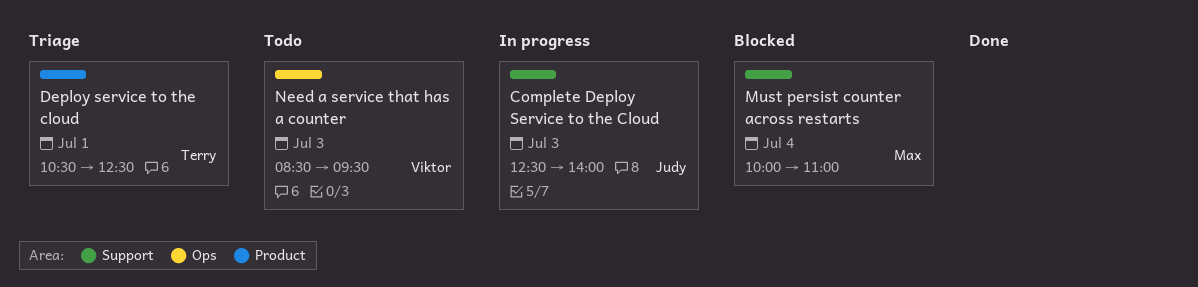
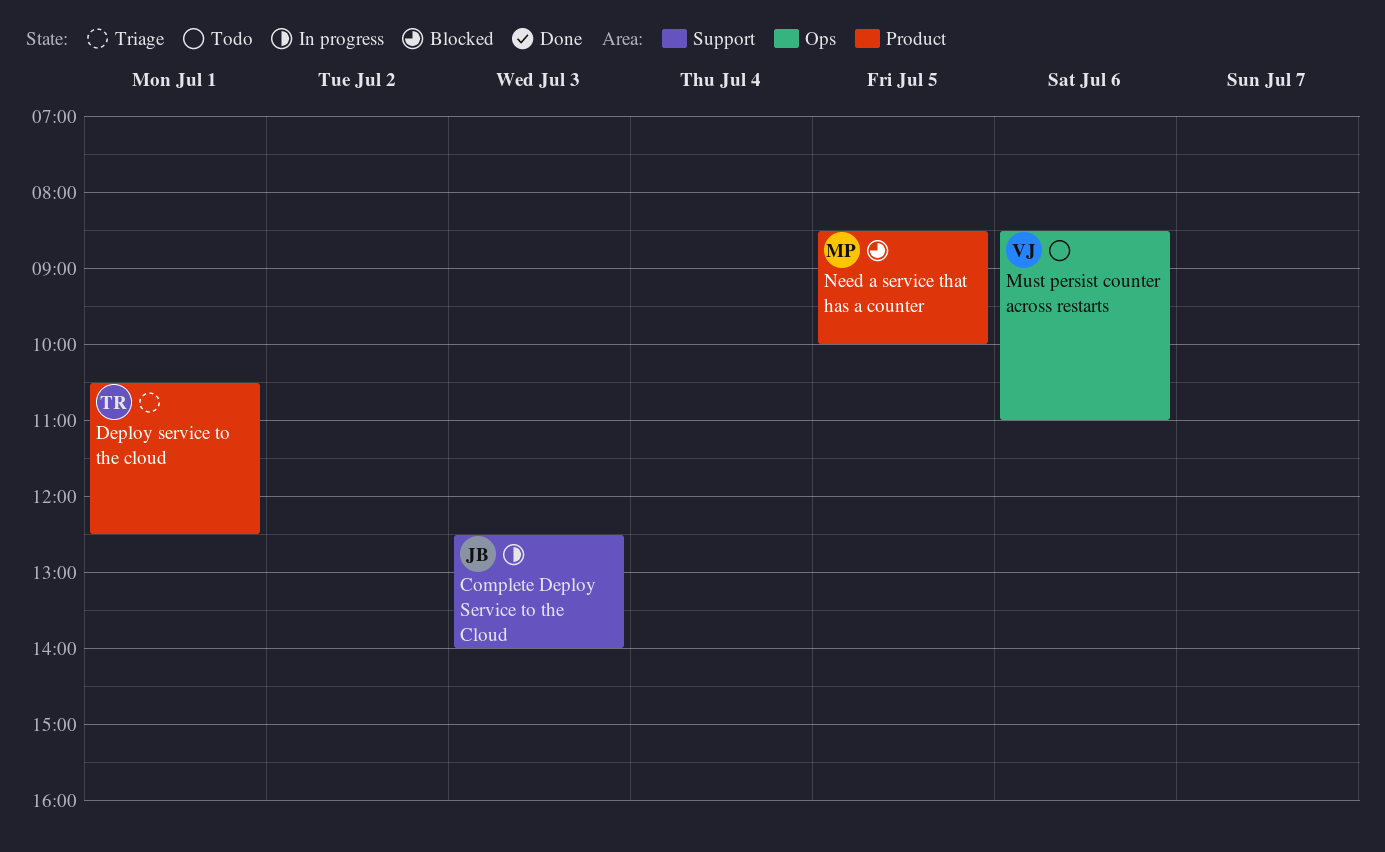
Must persist counter across restarts, status: Blocked -> Todo
Must persist counter across restarts, owner: Max -> Viktor
Must persist counter across restarts, label: Support -> Ops
Must persist counter across restarts, day: Jul 4 -> Jul 6
Must persist counter across restarts, begins: 10:00 -> 08:30
Need a service that has a counter, status: Todo -> Blocked
Need a service that has a counter, owner: Viktor -> Max
Need a service that has a counter, label: Ops -> Product
Need a service that has a counter, day: Jul 3 -> Jul 5
Need a service that has a counter, ends: 09:30 -> 10:00

